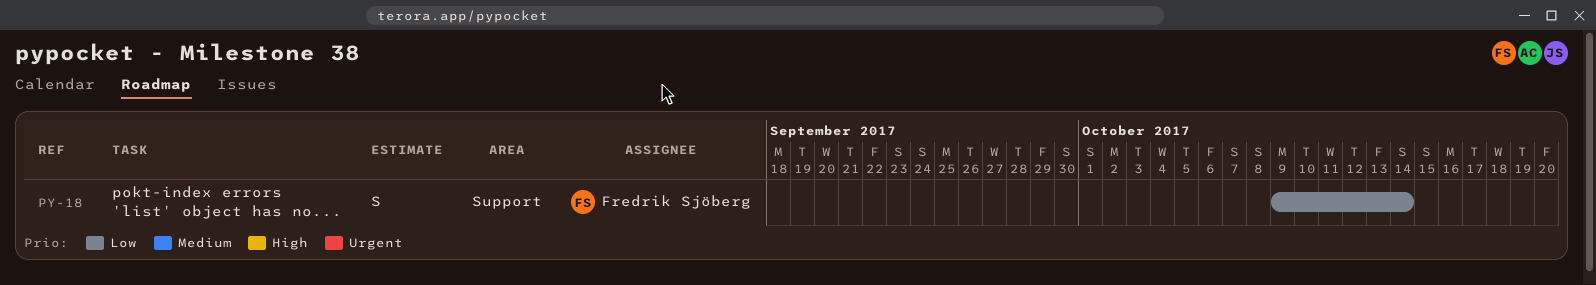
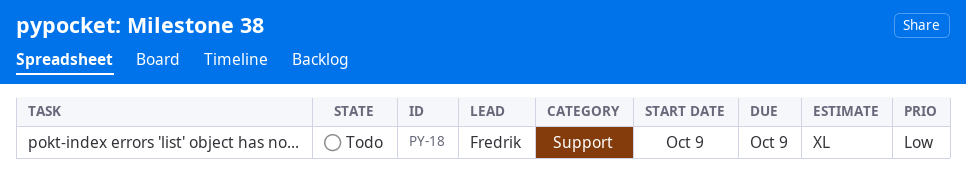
PY-18, estimate: S -> XL
PY-18, due: Oct 14 -> Oct 9

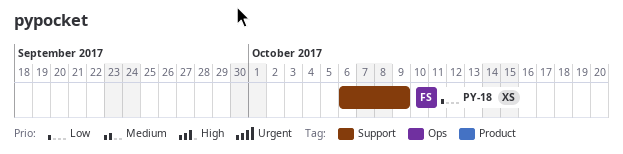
PY-18, estimate: XL -> XS
PY-18, start: Oct 9 -> Oct 6

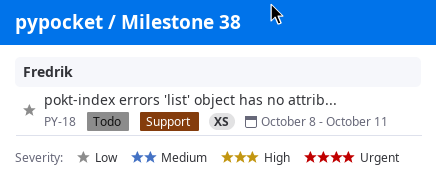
PY-18, start: Oct 6 -> Oct 8
PY-18, due: Oct 9 -> Oct 11

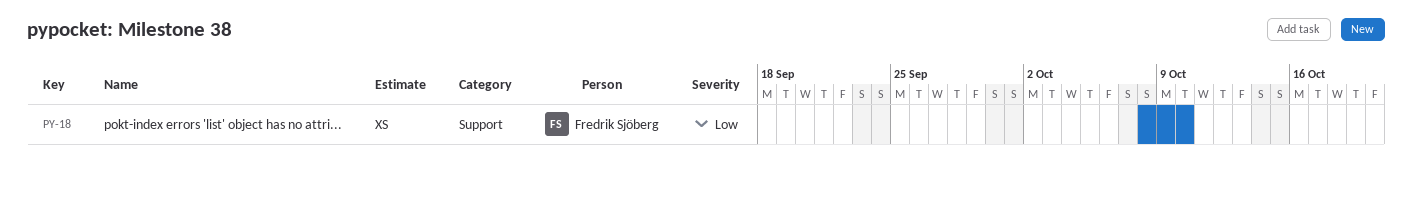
PY-18, due: Oct 11 -> Oct 10

